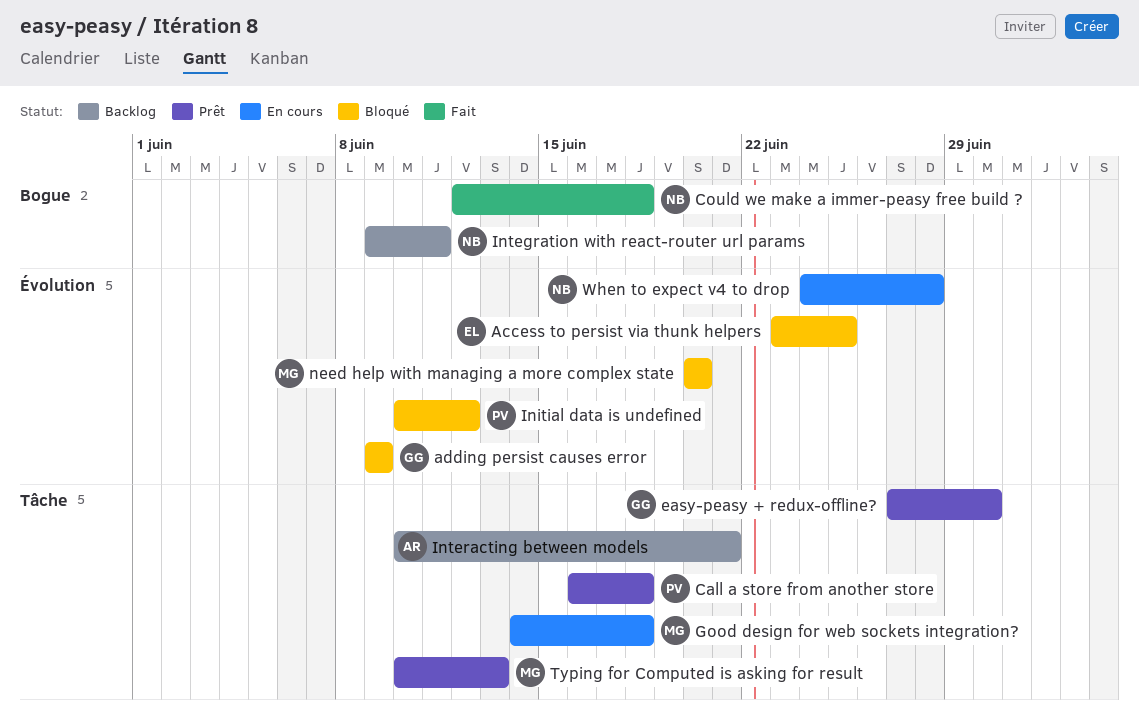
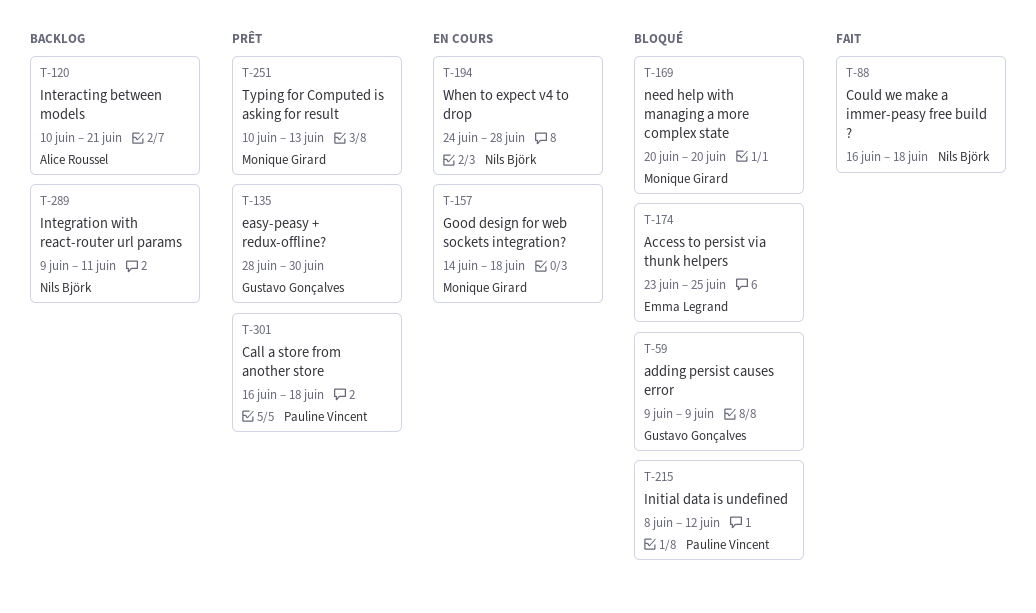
Could we make a immer-peasy free build ?, start: Jun 12 -> Jun 16
easy-peasy + redux-offline?, start: Jun 27 -> Jun 28
Initial data is undefined, start: Jun 10 -> Jun 8

